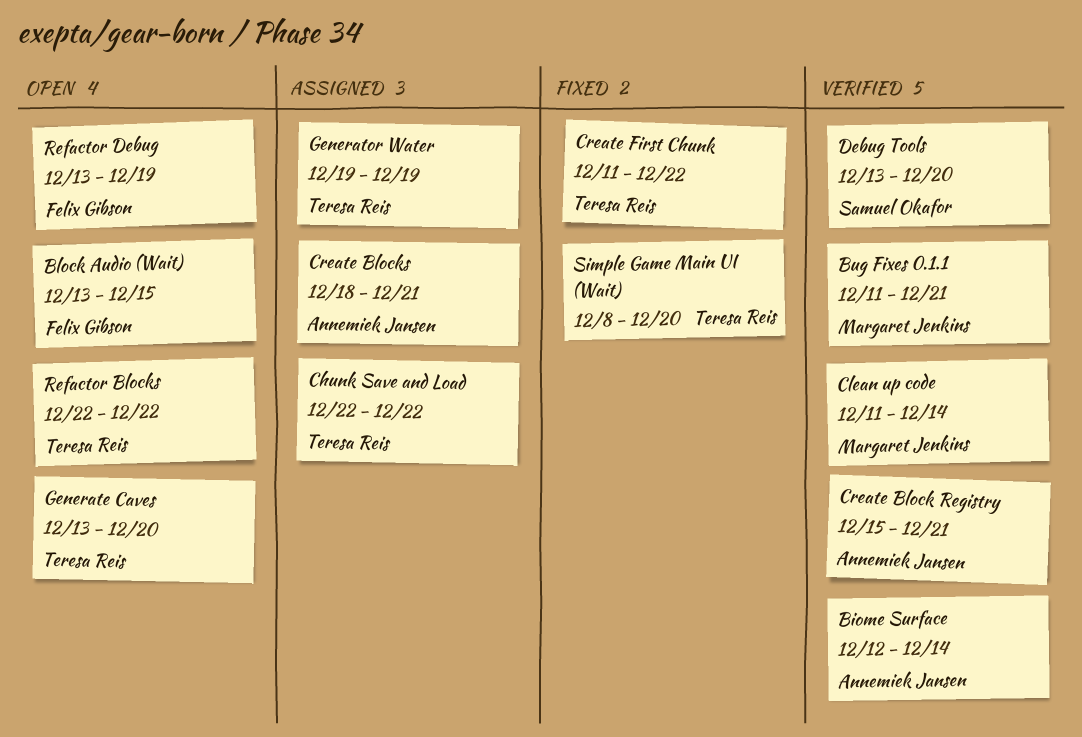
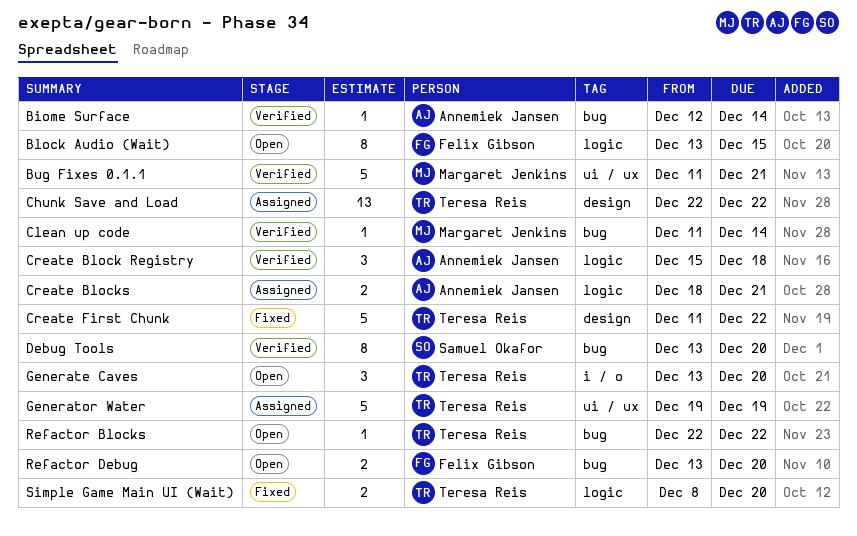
Create Block Registry, due: Dec 21 -> Dec 18
Refactor Debug, due: Dec 19 -> Dec 20

